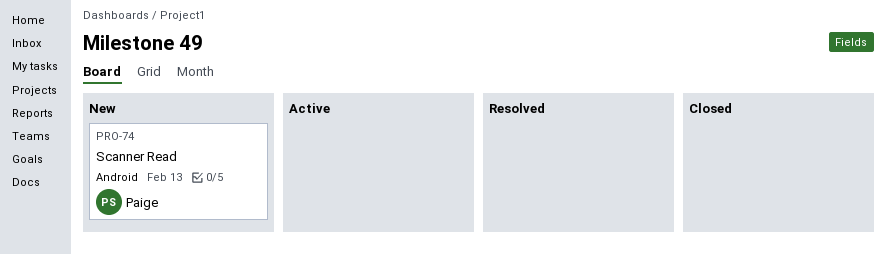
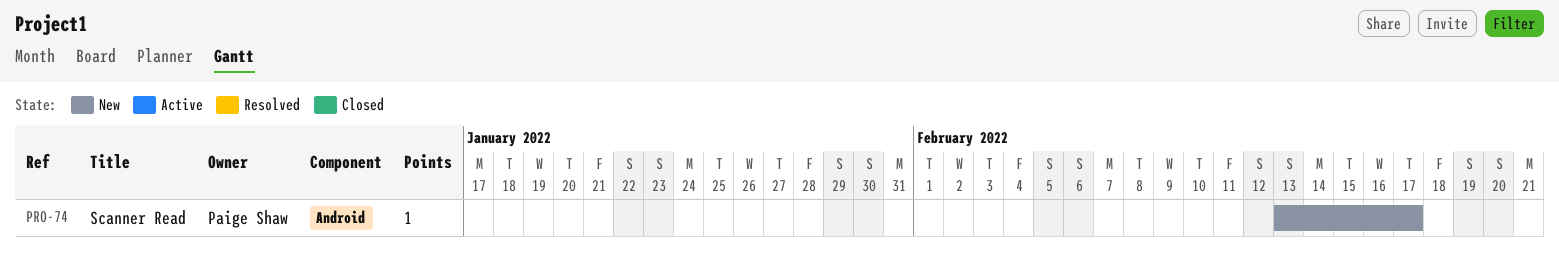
PRO-74, due: Feb 13 -> Feb 17

